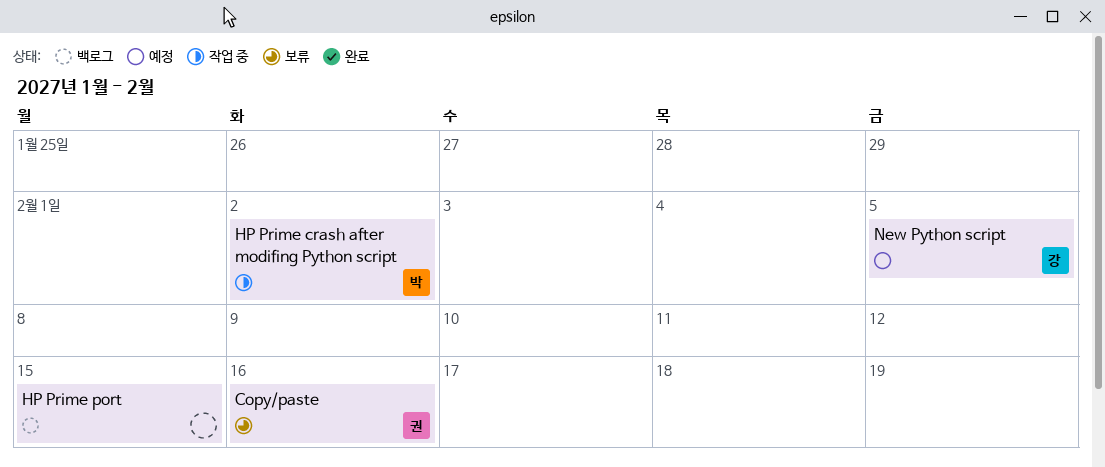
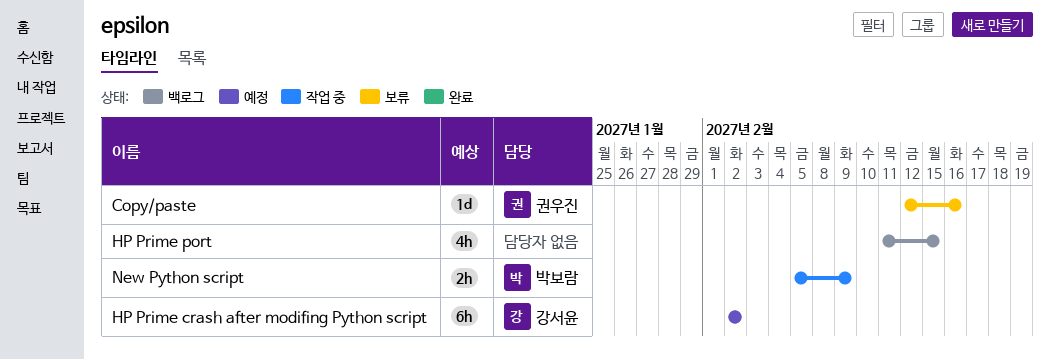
HP Prime crash after modifing Python script, status: 작업 중 -> 예정
HP Prime crash after modifing Python script, owner: 박보람 -> 강서윤
New Python script, status: 예정 -> 작업 중
New Python script, owner: 강서윤 -> 박보람
New Python script, due: Feb 5 -> Feb 9

